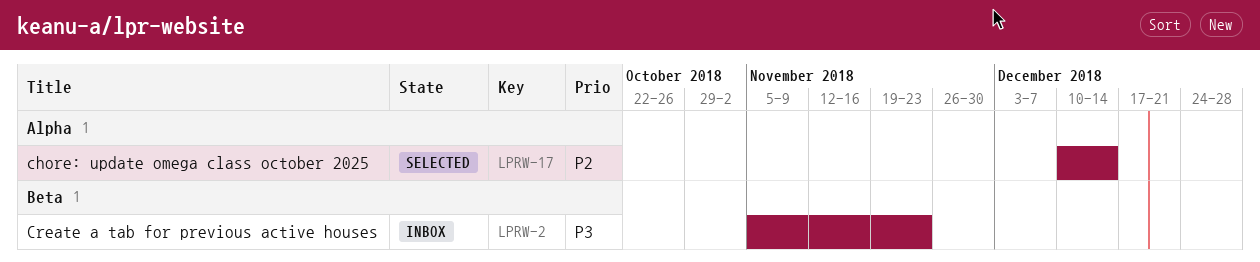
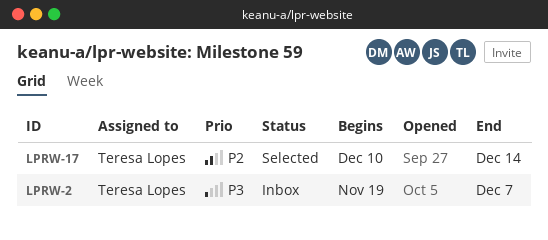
LPRW-2, start: Nov 5 -> Nov 19
LPRW-2, due: Nov 23 -> Dec 7

